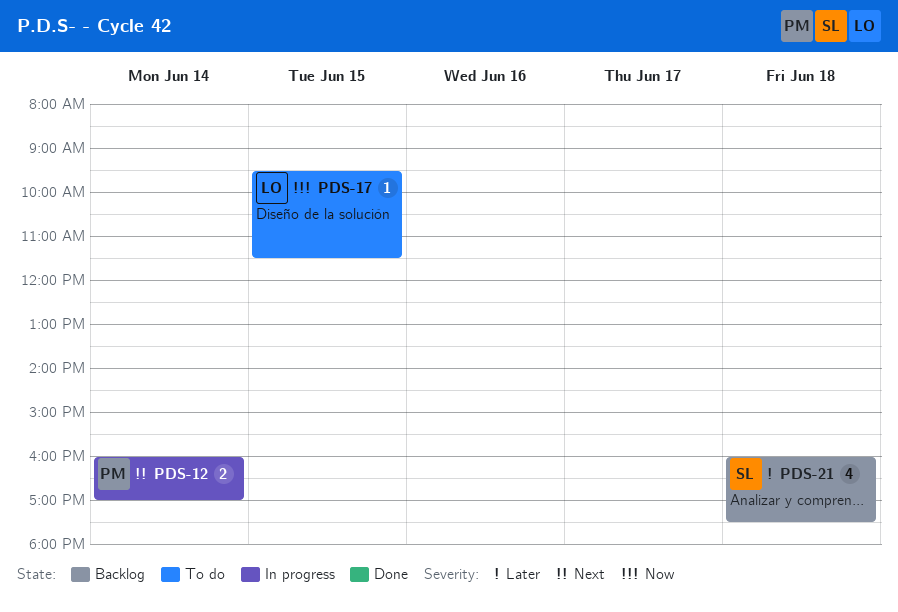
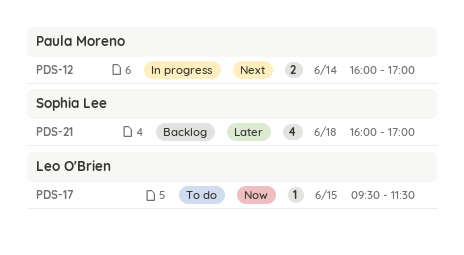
PDS-21, ends: 17:30 -> 17:00

